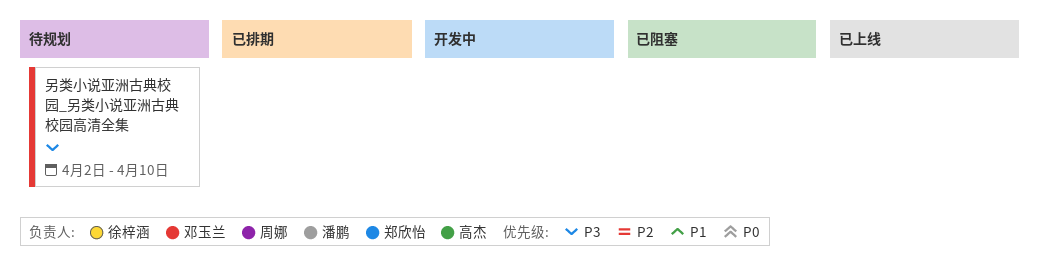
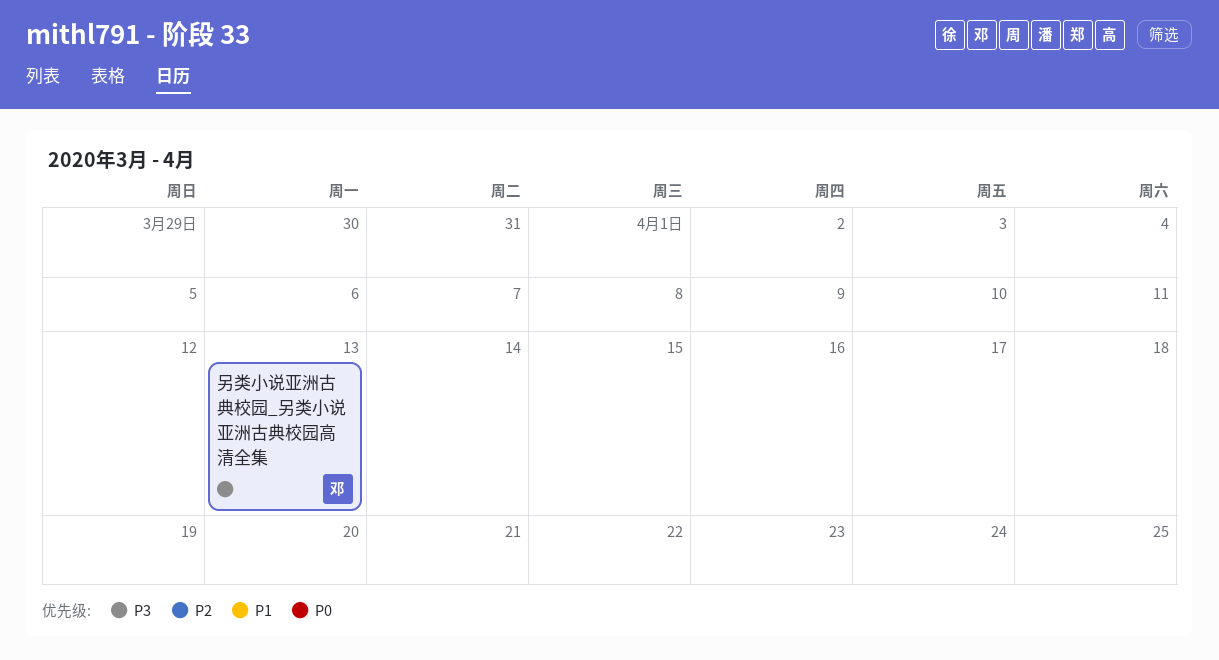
另类小说亚洲古典校园_另类小说亚洲古典校园高清全集, due: Apr 10 -> Apr 13

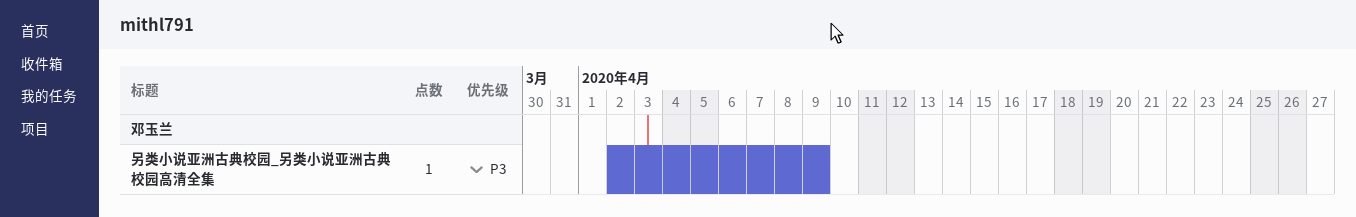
另类小说亚洲古典校园_另类小说亚洲古典校园高清全集, due: Apr 13 -> Apr 9

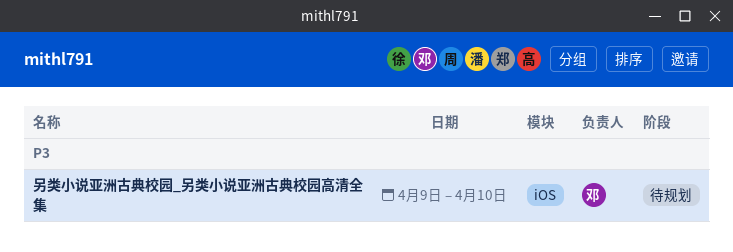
另类小说亚洲古典校园_另类小说亚洲古典校园高清全集, start: Apr 2 -> Apr 9
另类小说亚洲古典校园_另类小说亚洲古典校园高清全集, due: Apr 9 -> Apr 10

